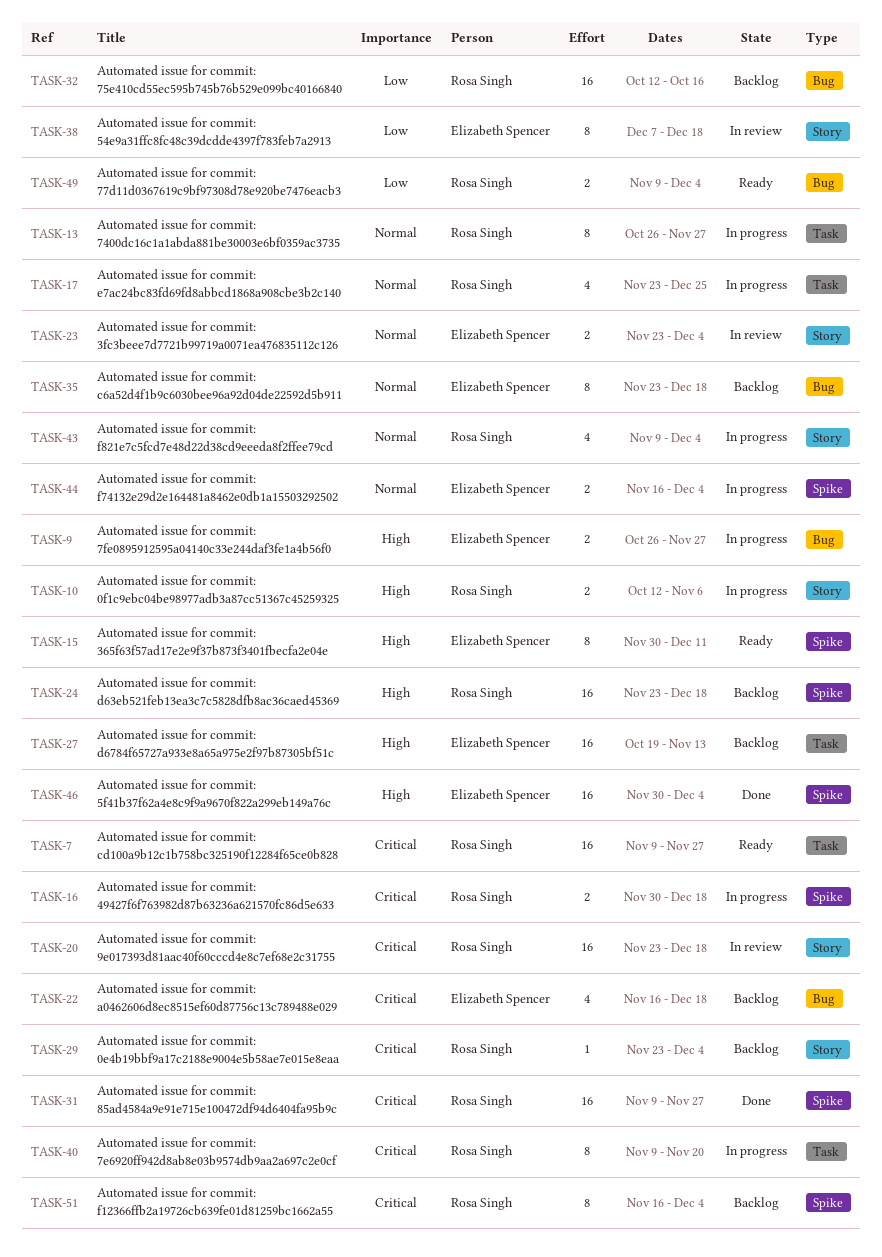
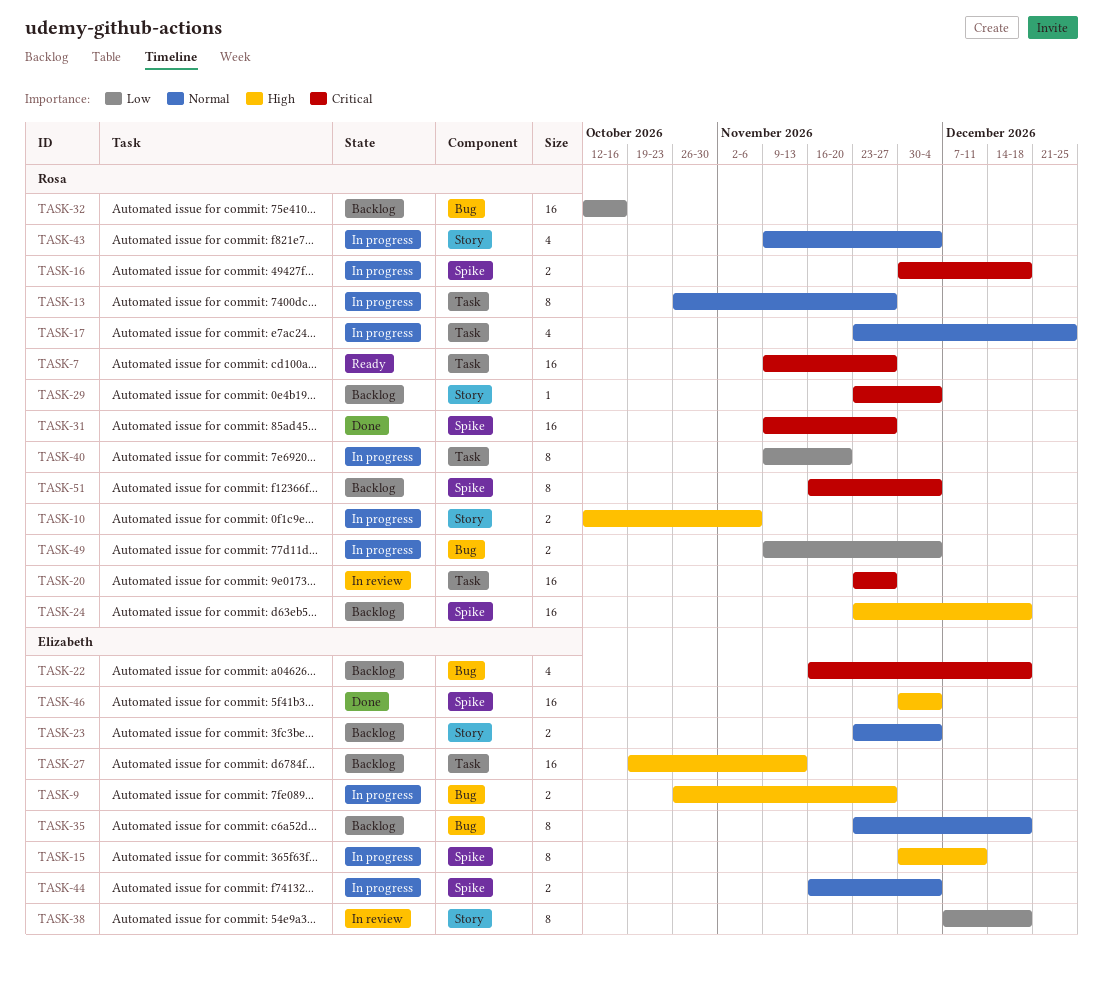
TASK-15, status: Ready -> In progress
TASK-20, label: Story -> Task
TASK-20, due: Dec 18 -> Nov 27
TASK-23, status: In review -> Backlog
TASK-40, priority: Critical -> Low
TASK-49, status: Ready -> In progress

